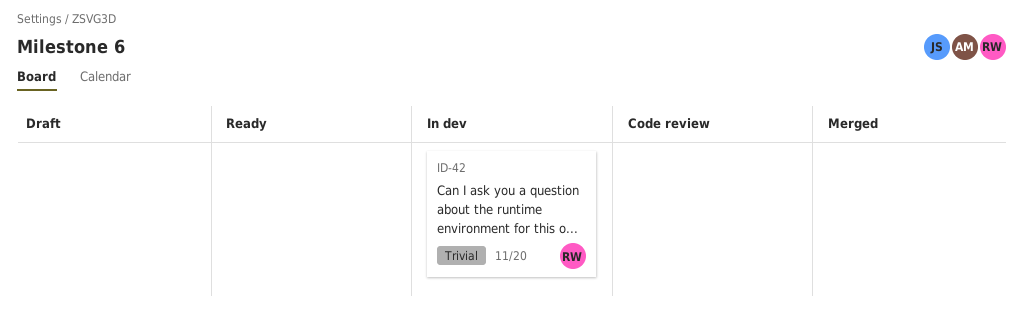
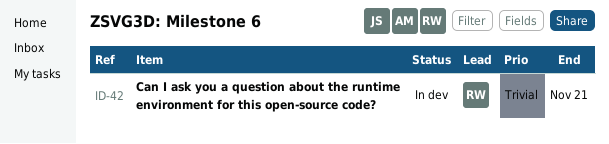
ID-42, due: Nov 20 -> Nov 21

